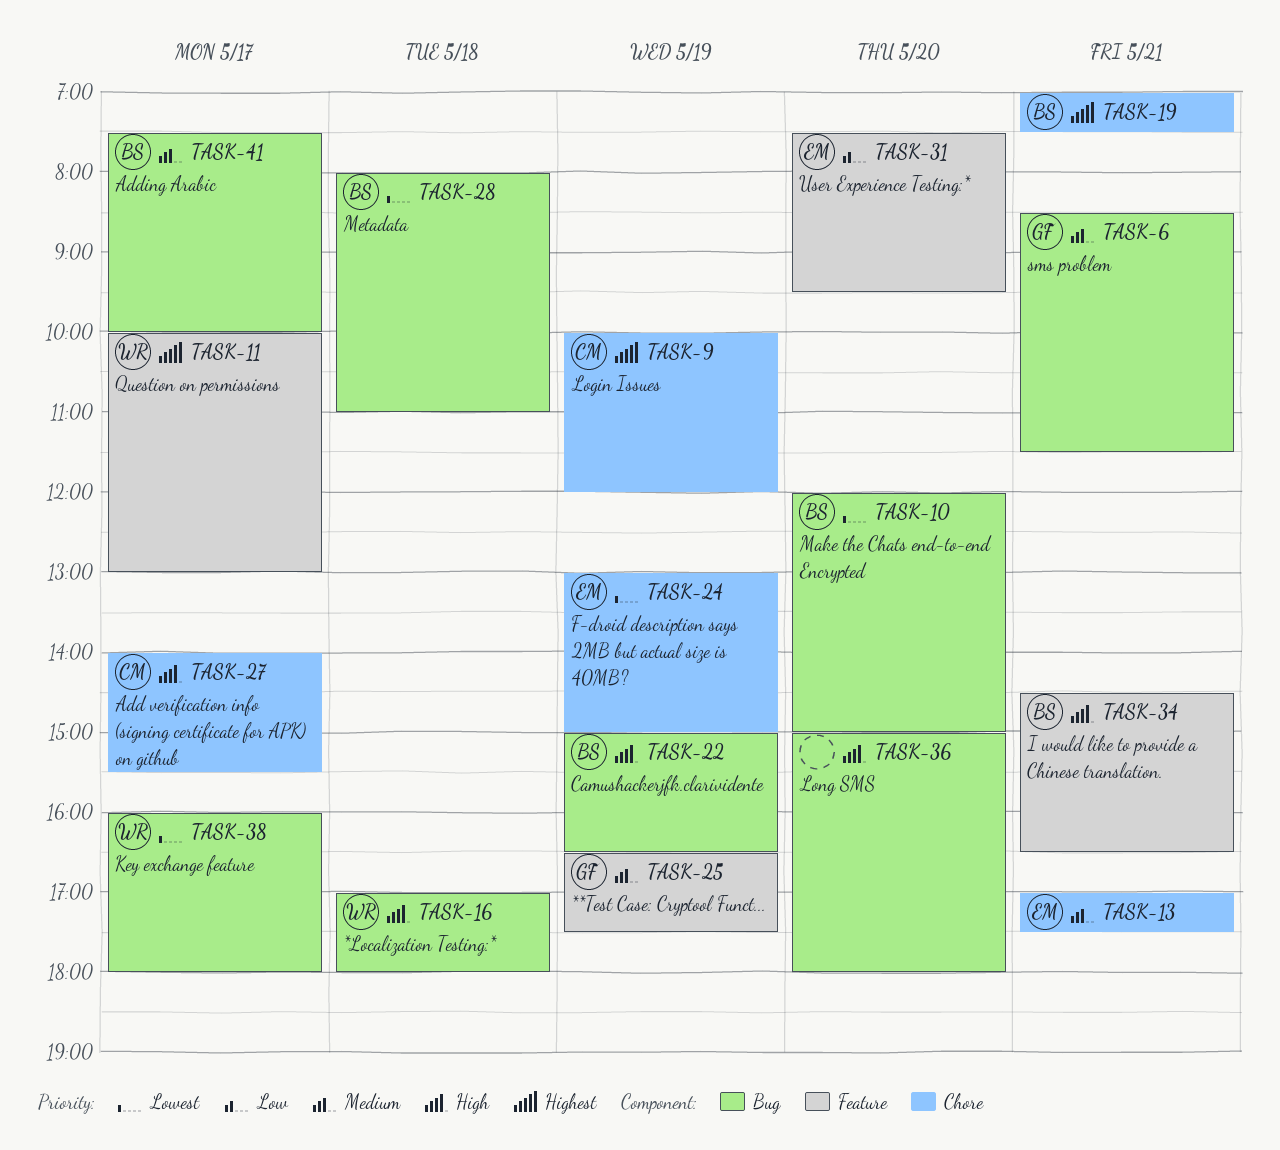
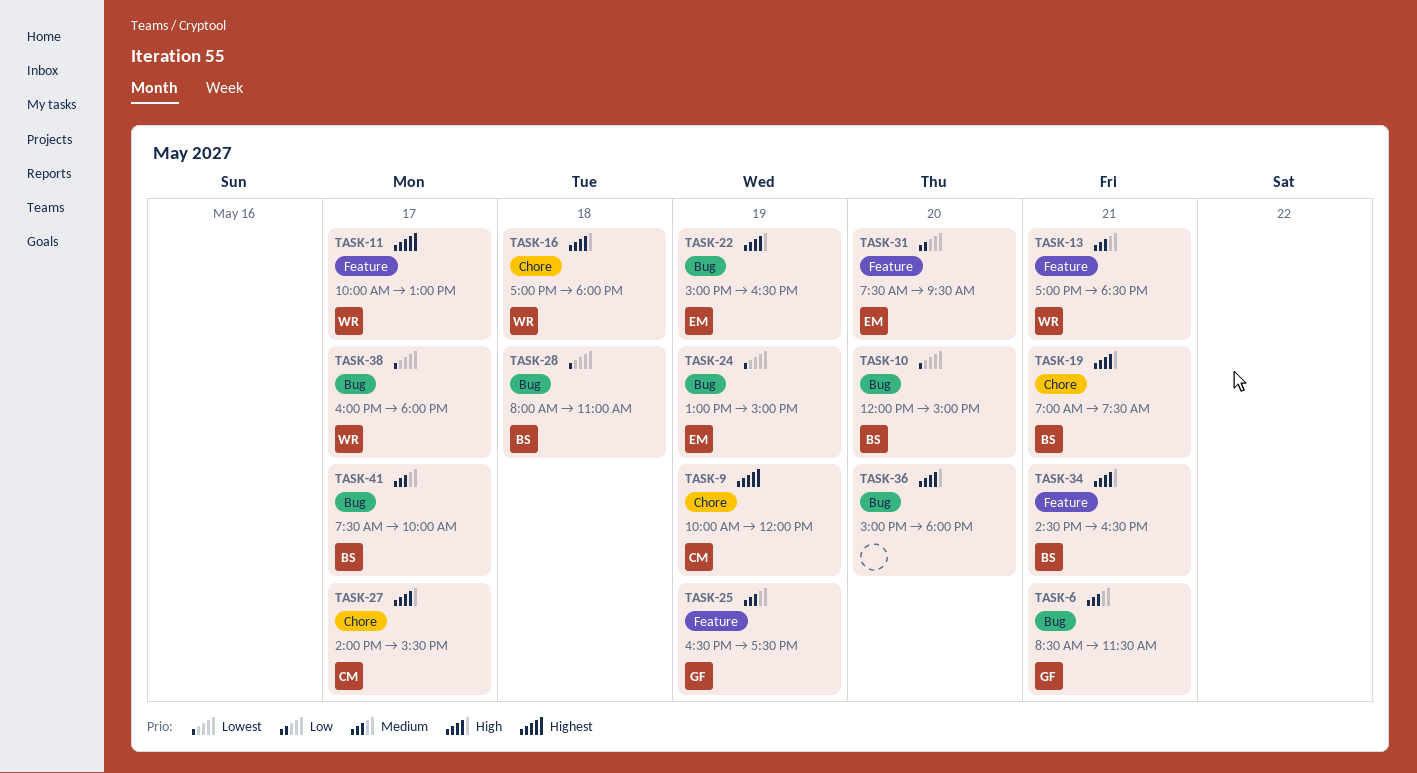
TASK-13, owner: EM -> WR
TASK-13, label: Chore -> Feature
TASK-13, ends: 17:30 -> 18:30
TASK-16, label: Bug -> Chore
TASK-19, priority: Highest -> High
TASK-22, owner: BS -> EM
TASK-24, label: Chore -> Bug

